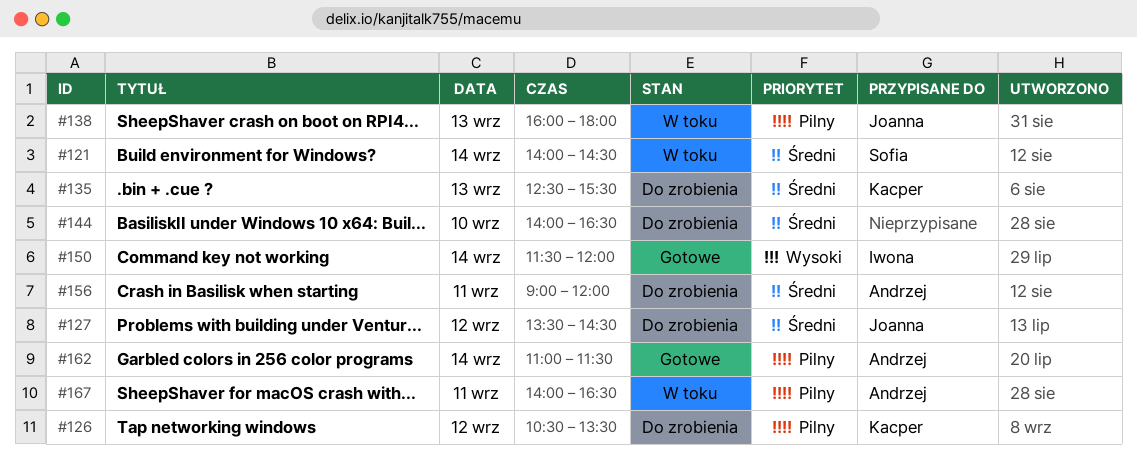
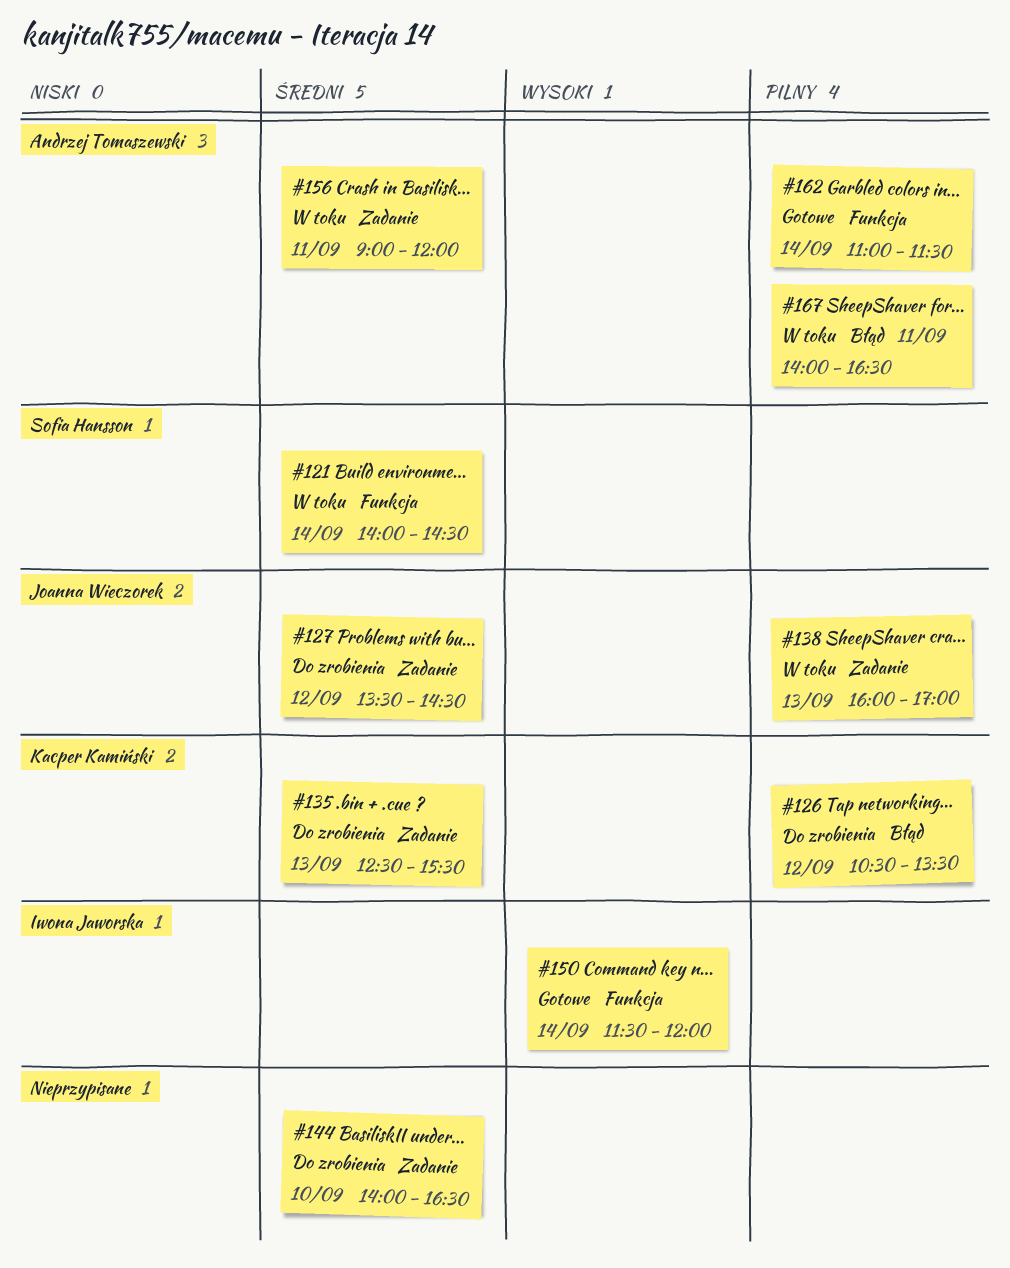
#138, ends: 18:00 -> 17:00
#156, status: Do zrobienia -> W toku

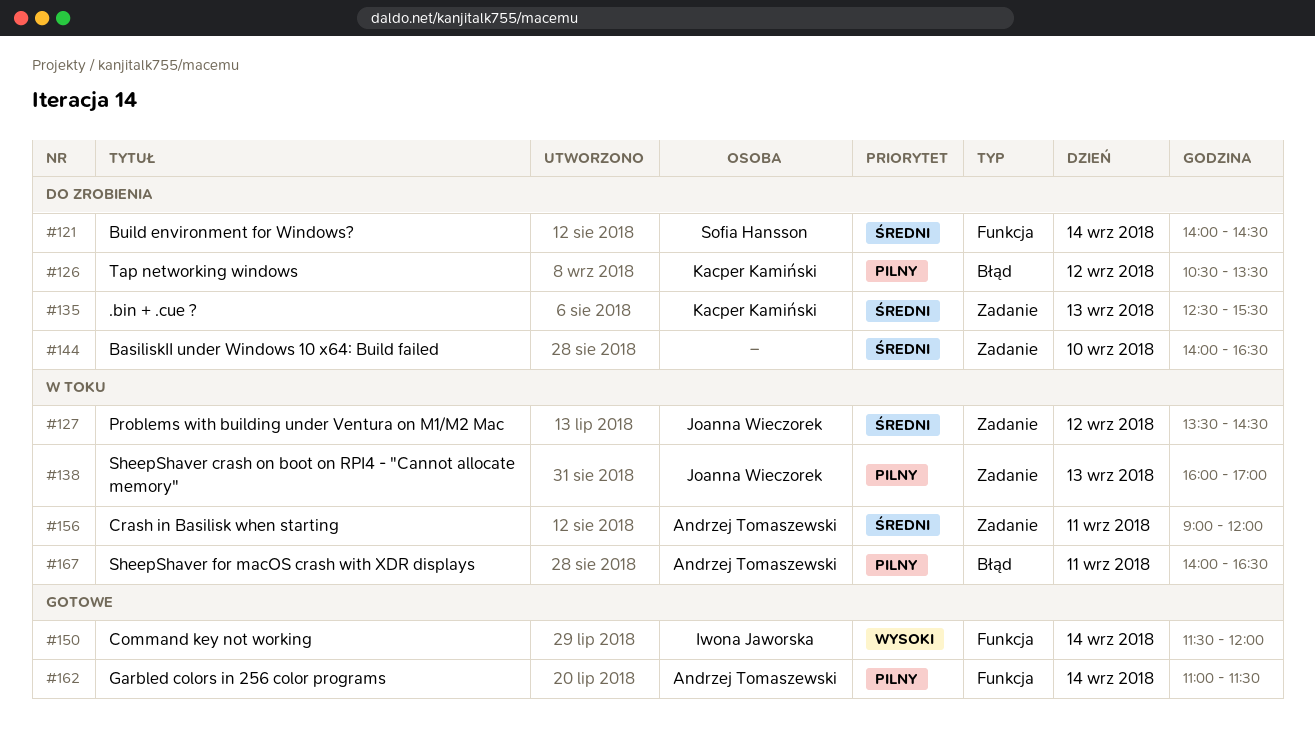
#121, status: W toku -> Do zrobienia
#127, status: Do zrobienia -> W toku

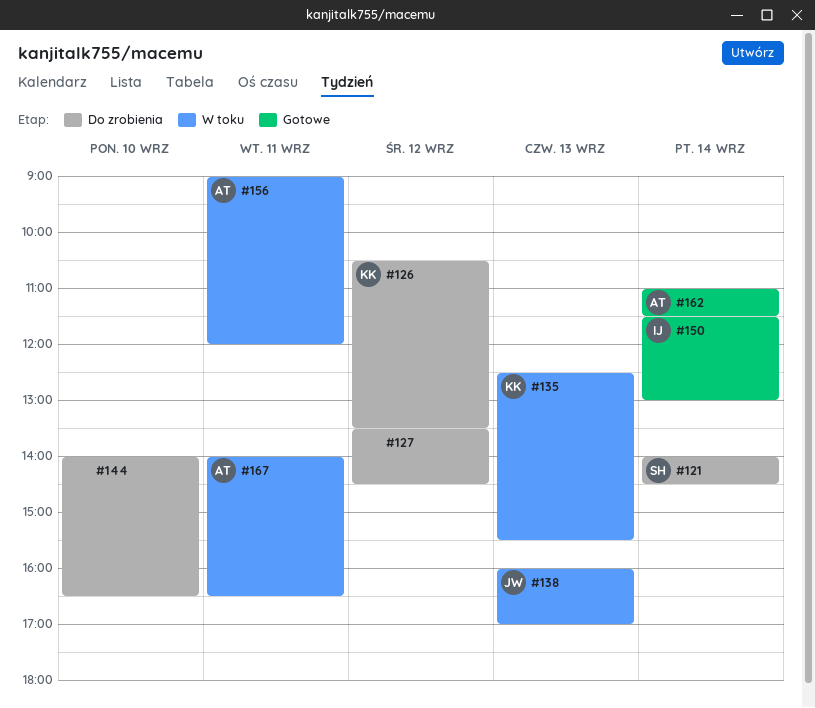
#127, status: W toku -> Do zrobienia
#127, owner: Joanna Wieczorek -> none
#135, status: Do zrobienia -> W toku
#150, ends: 12:00 -> 13:00

